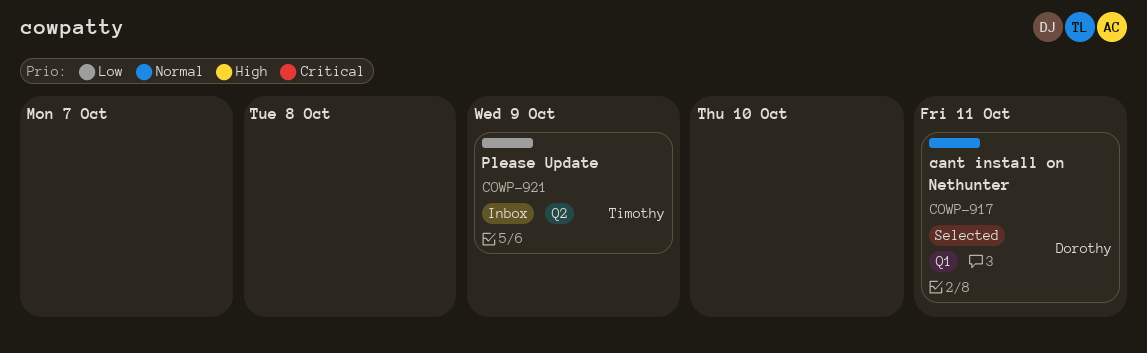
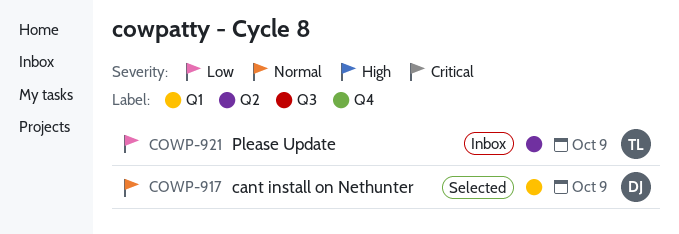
COWP-917, due: Oct 11 -> Oct 9

